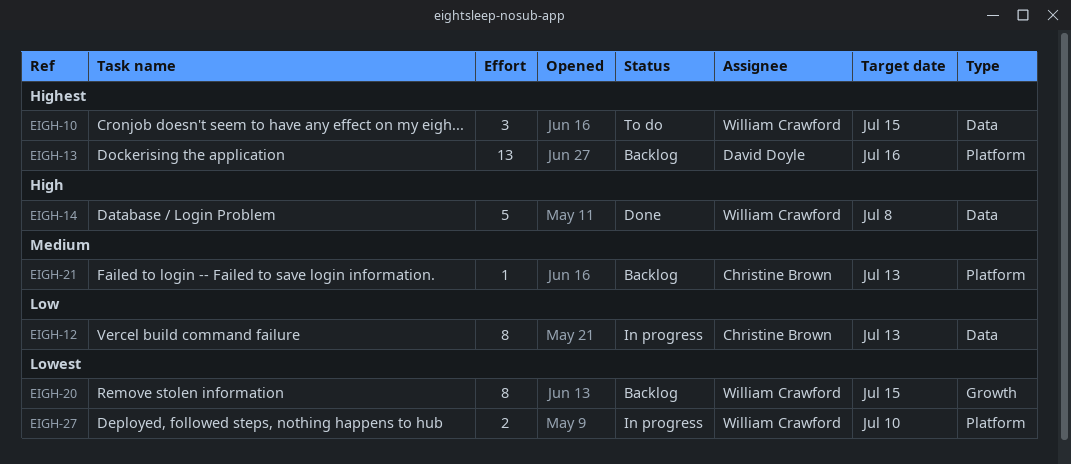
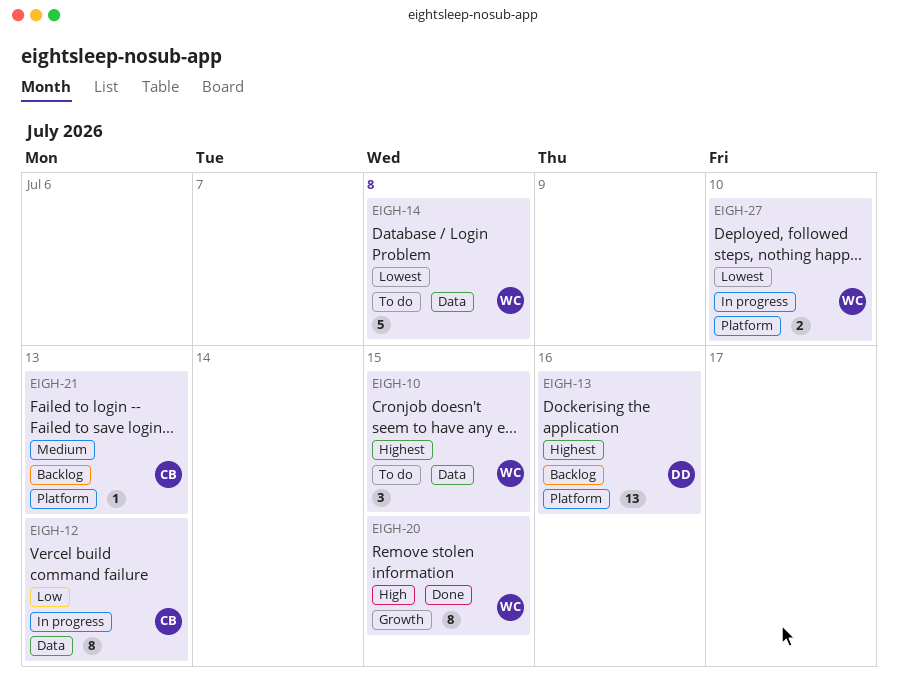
EIGH-14, status: Done -> To do
EIGH-14, priority: High -> Lowest
EIGH-20, status: Backlog -> Done
EIGH-20, priority: Lowest -> High

